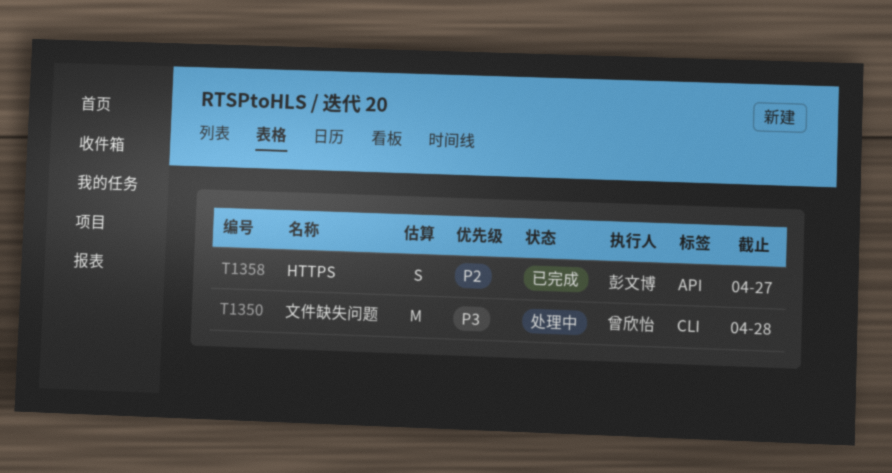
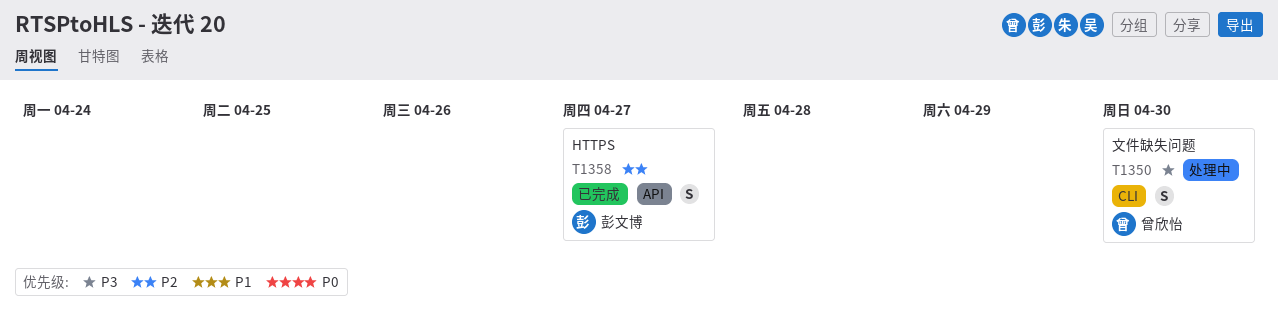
T1350, estimate: M -> S
T1350, due: Apr 28 -> Apr 30

